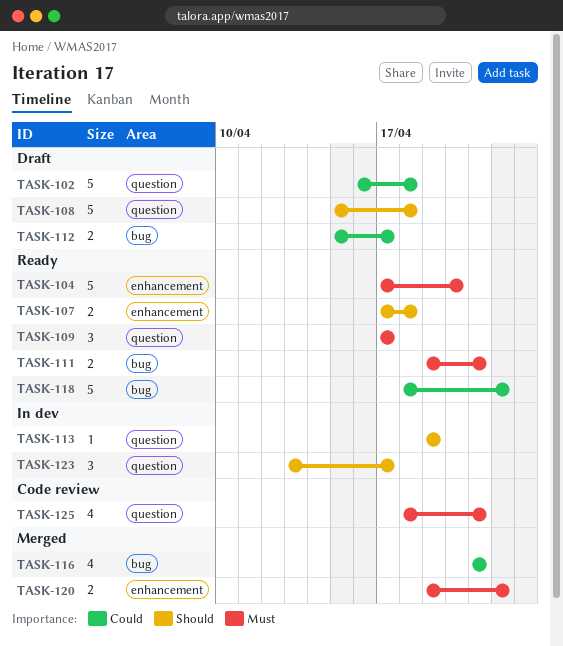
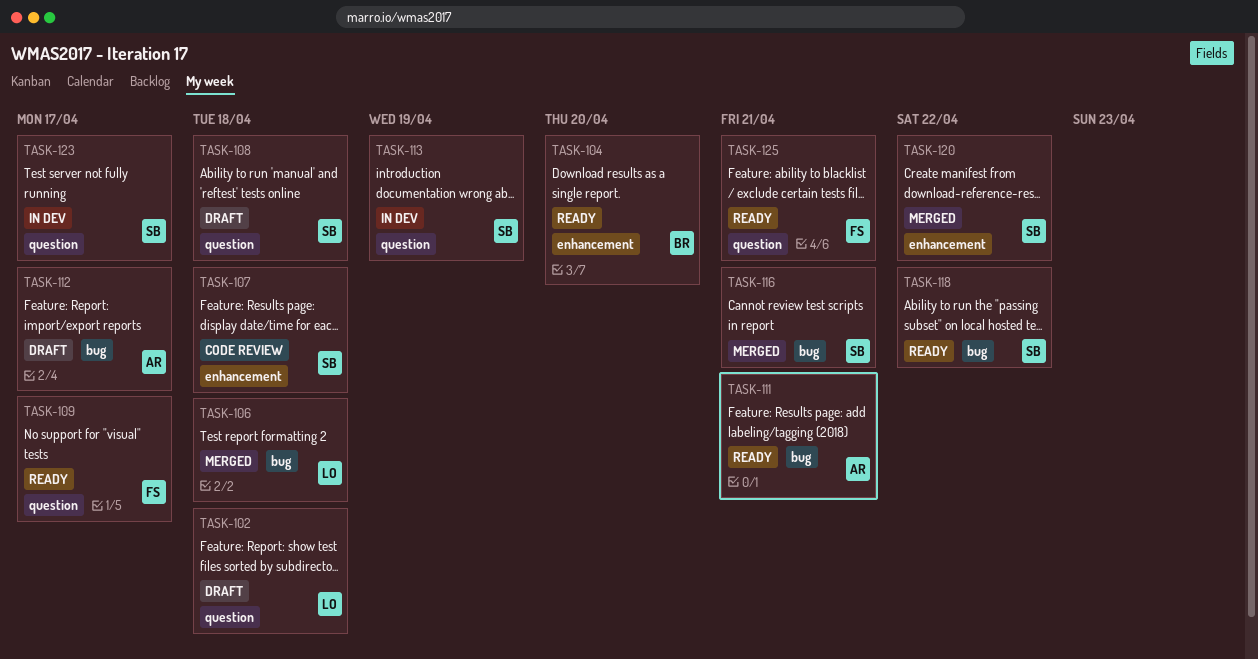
TASK-106: none -> present
TASK-107, status: Ready -> Code review
TASK-125, status: Code review -> Ready

